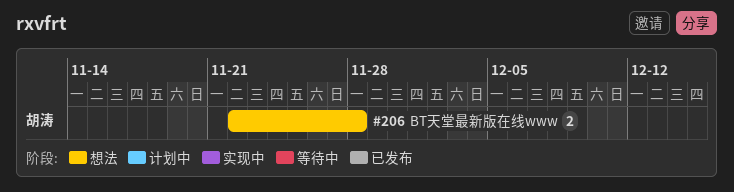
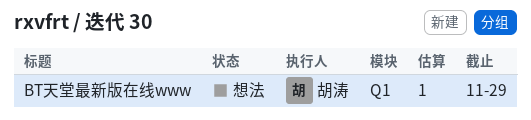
BT天堂最新版在线www, estimate: 2 -> 1
BT天堂最新版在线www, due: Nov 28 -> Nov 29

